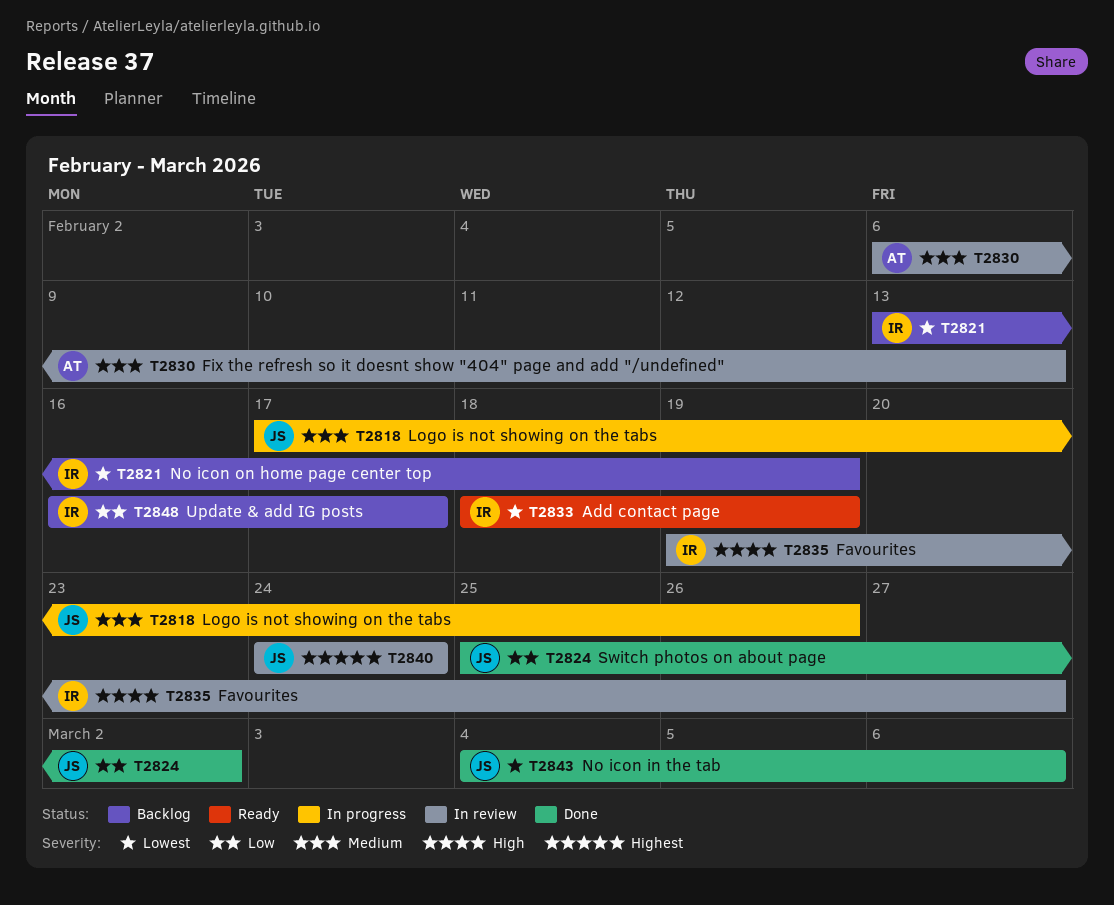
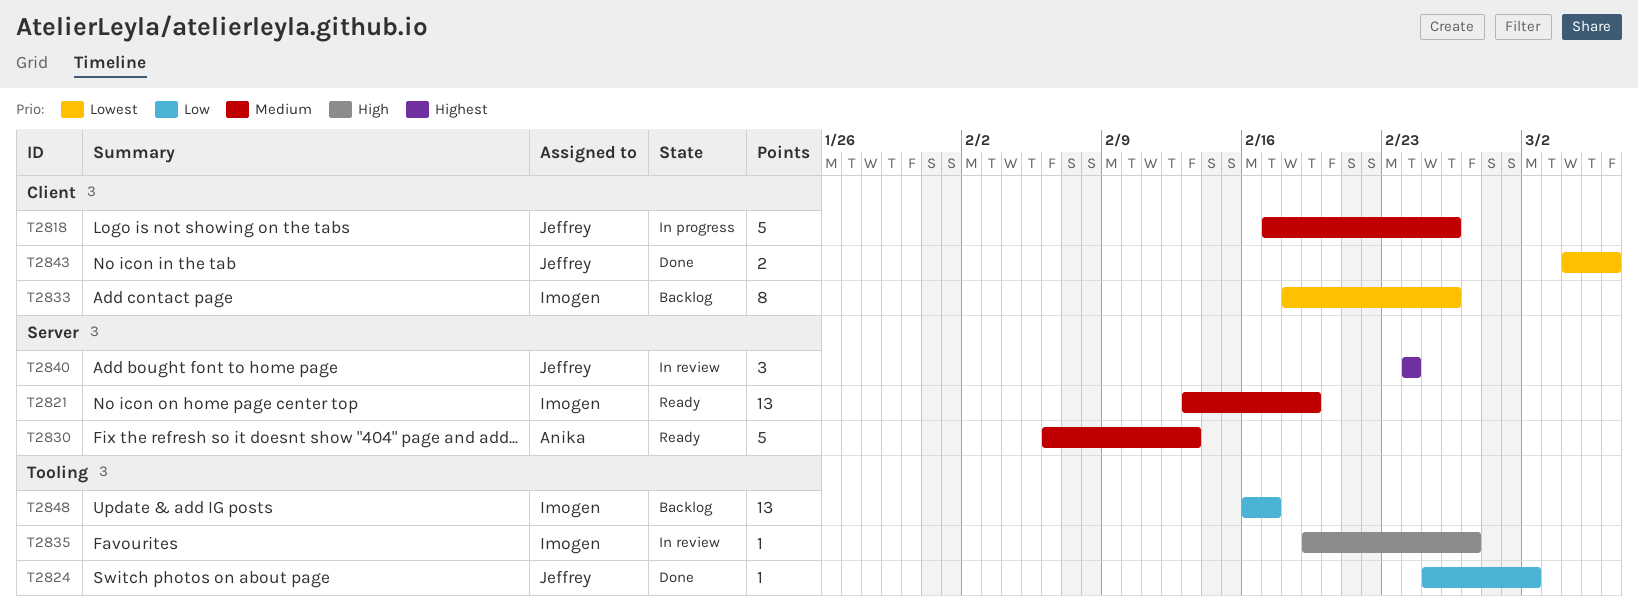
T2821, status: Backlog -> Ready
T2821, priority: Lowest -> Medium
T2830, status: In review -> Ready
T2833, status: Ready -> Backlog
T2833, due: Feb 19 -> Feb 26

